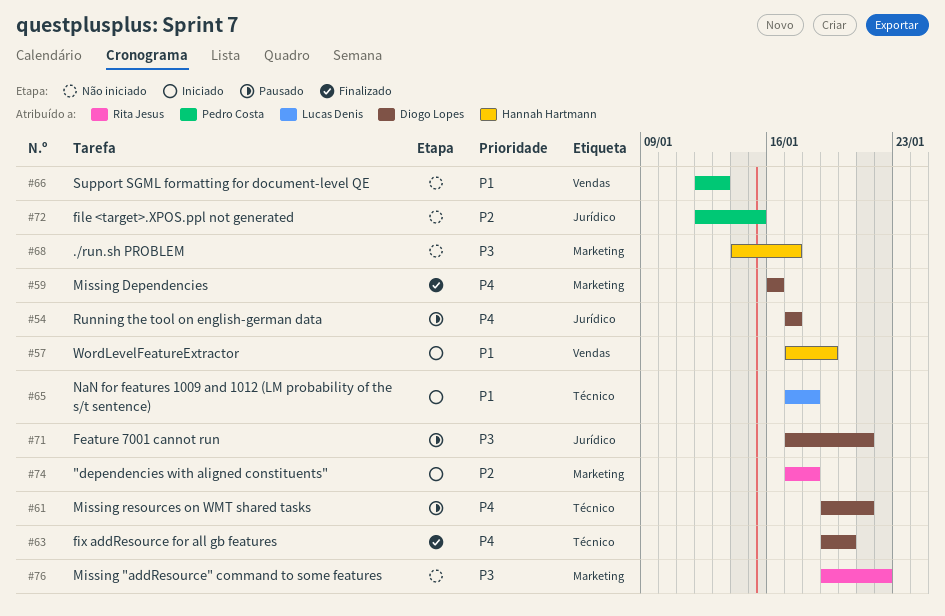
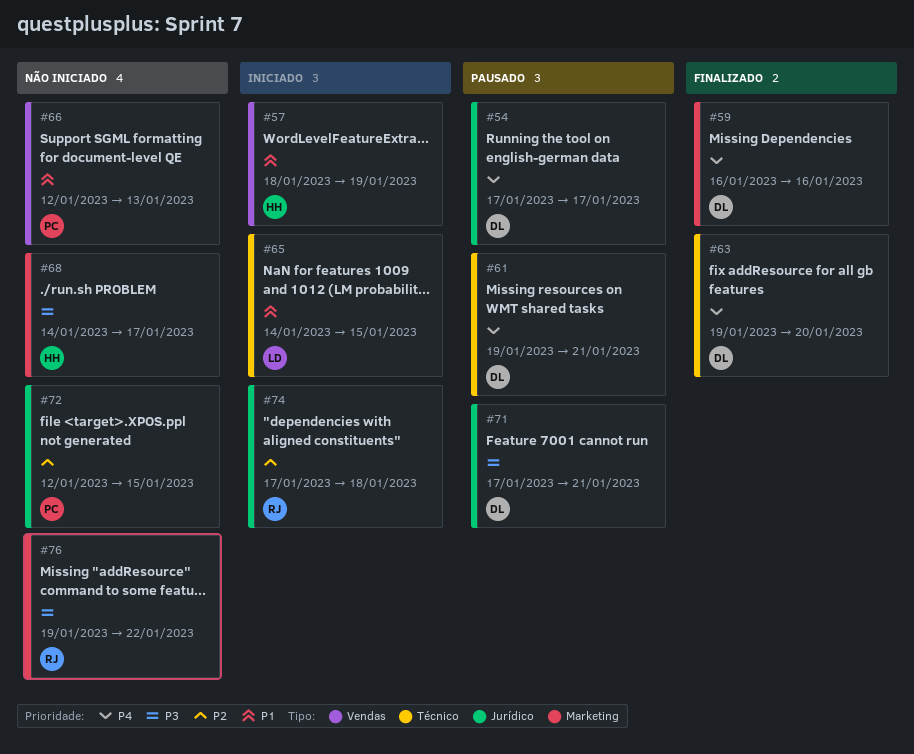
#57, start: Jan 17 -> Jan 18
#65, start: Jan 17 -> Jan 14
#65, due: Jan 18 -> Jan 15
#74, label: Marketing -> Jurídico

